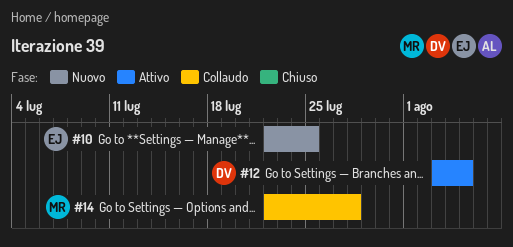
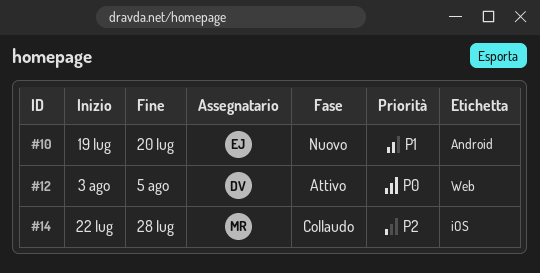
#10, start: Jul 22 -> Jul 19
#10, due: Jul 25 -> Jul 20

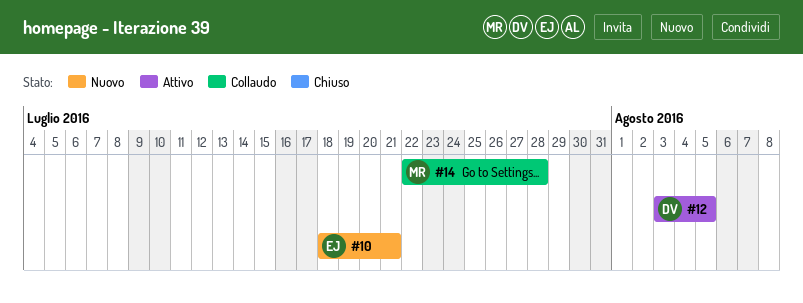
#10, start: Jul 19 -> Jul 18
#10, due: Jul 20 -> Jul 21

